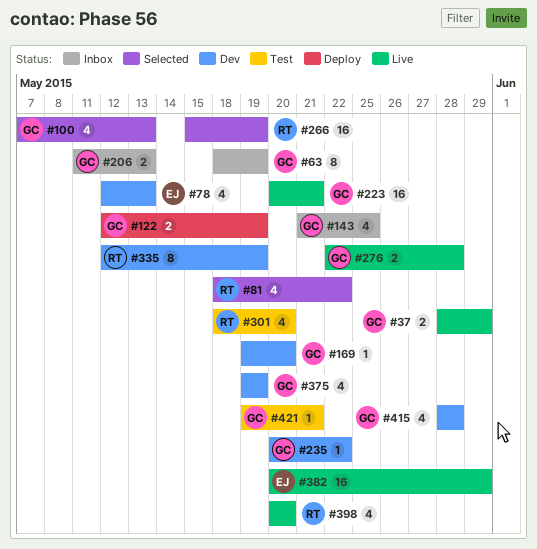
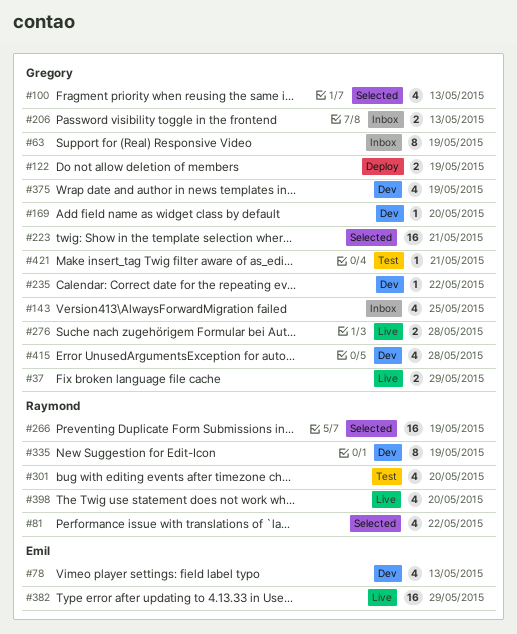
#223, status: Live -> Selected

